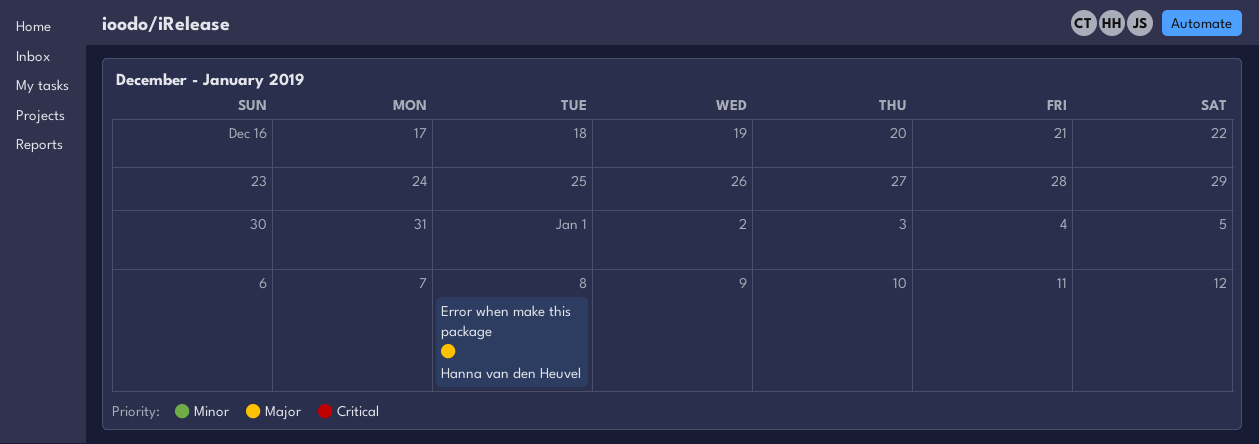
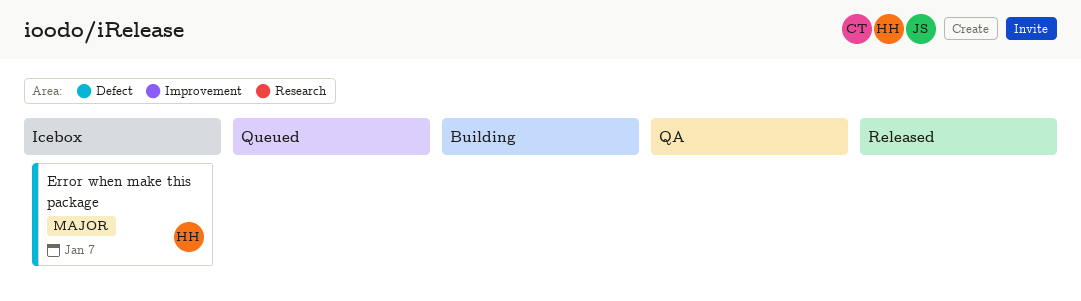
Error when make this package, due: Jan 8 -> Jan 7

